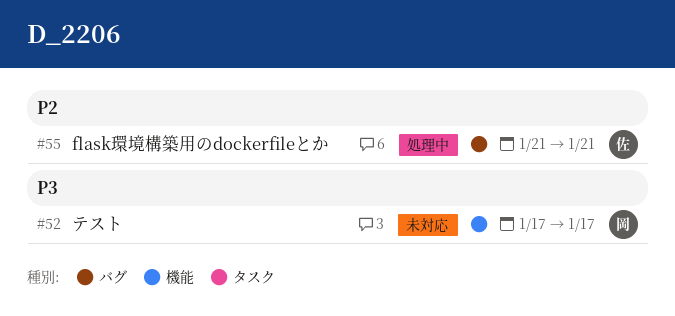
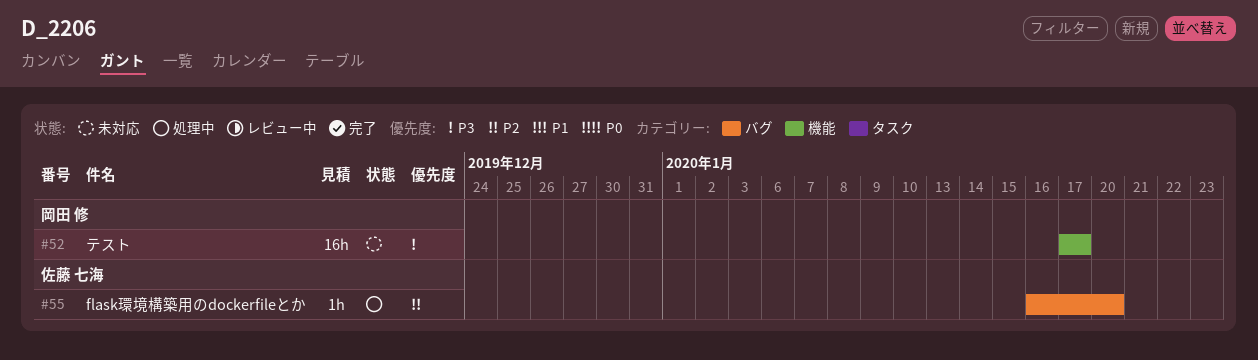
#55, start: Jan 21 -> Jan 16
#55, due: Jan 21 -> Jan 20

